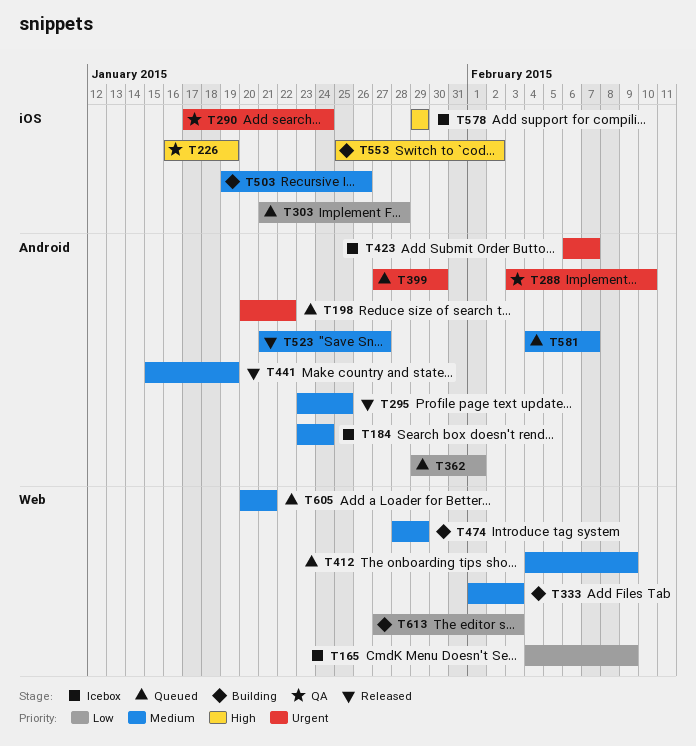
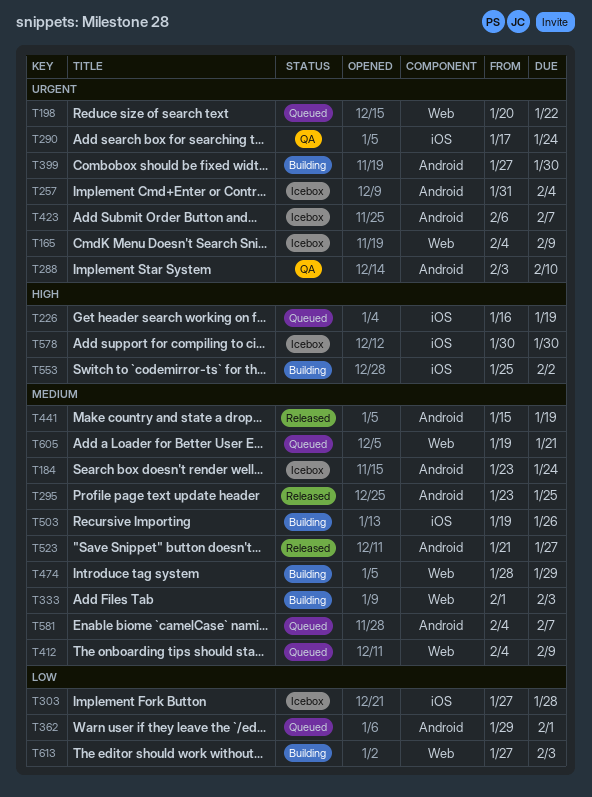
T165, priority: Low -> Urgent
T198, label: Android -> Web
T226, status: QA -> Queued
T257: none -> present
T303, status: Queued -> Icebox
T303, start: Jan 21 -> Jan 27
T399, status: Queued -> Building
T578, start: Jan 29 -> Jan 30
T578, due: Jan 29 -> Jan 30
T605, start: Jan 20 -> Jan 19

